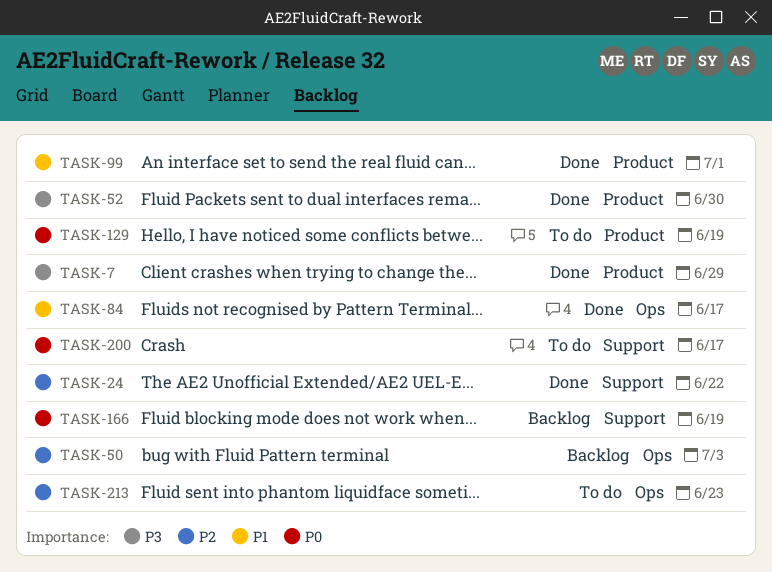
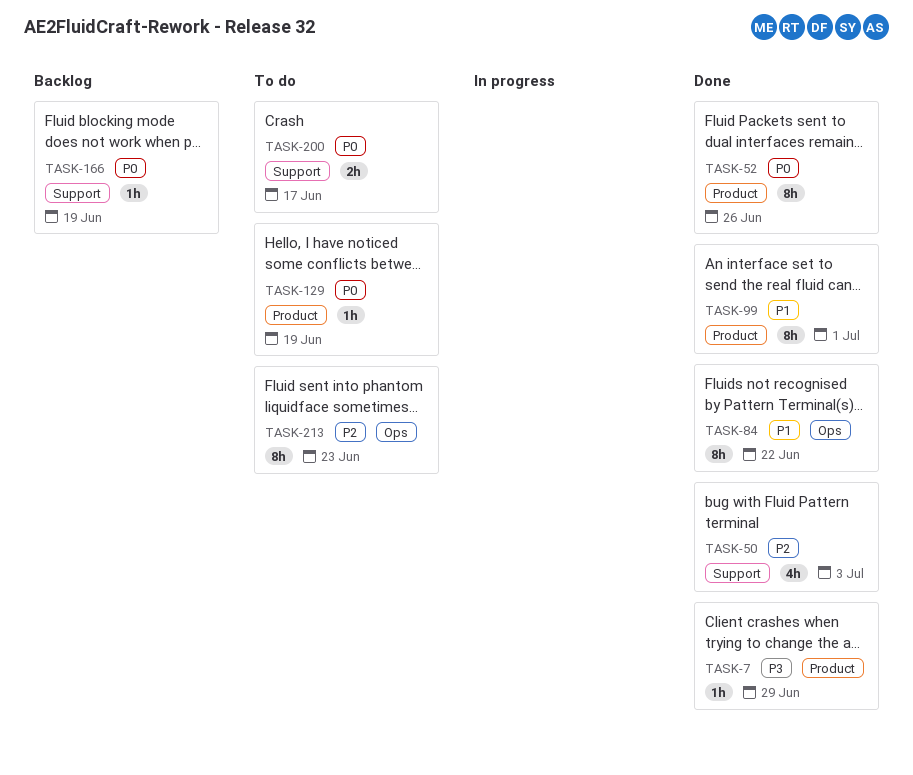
TASK-24: present -> none
TASK-50, status: Backlog -> Done
TASK-50, label: Ops -> Support
TASK-52, priority: P3 -> P0
TASK-52, due: Jun 30 -> Jun 26
TASK-84, due: Jun 17 -> Jun 22

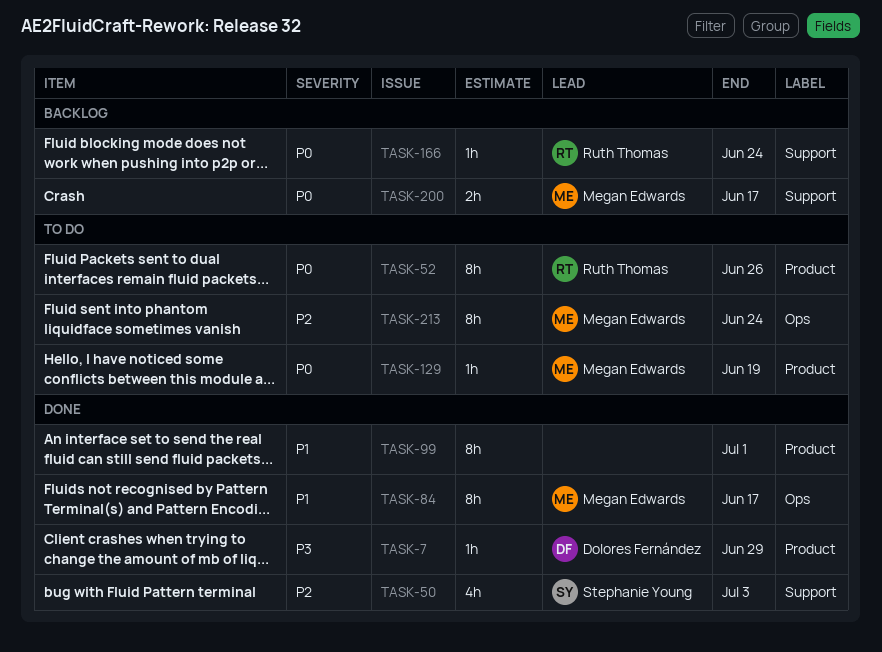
TASK-52, status: Done -> To do
TASK-84, due: Jun 22 -> Jun 17
TASK-166, due: Jun 19 -> Jun 24
TASK-200, status: To do -> Backlog
TASK-213, due: Jun 23 -> Jun 24

